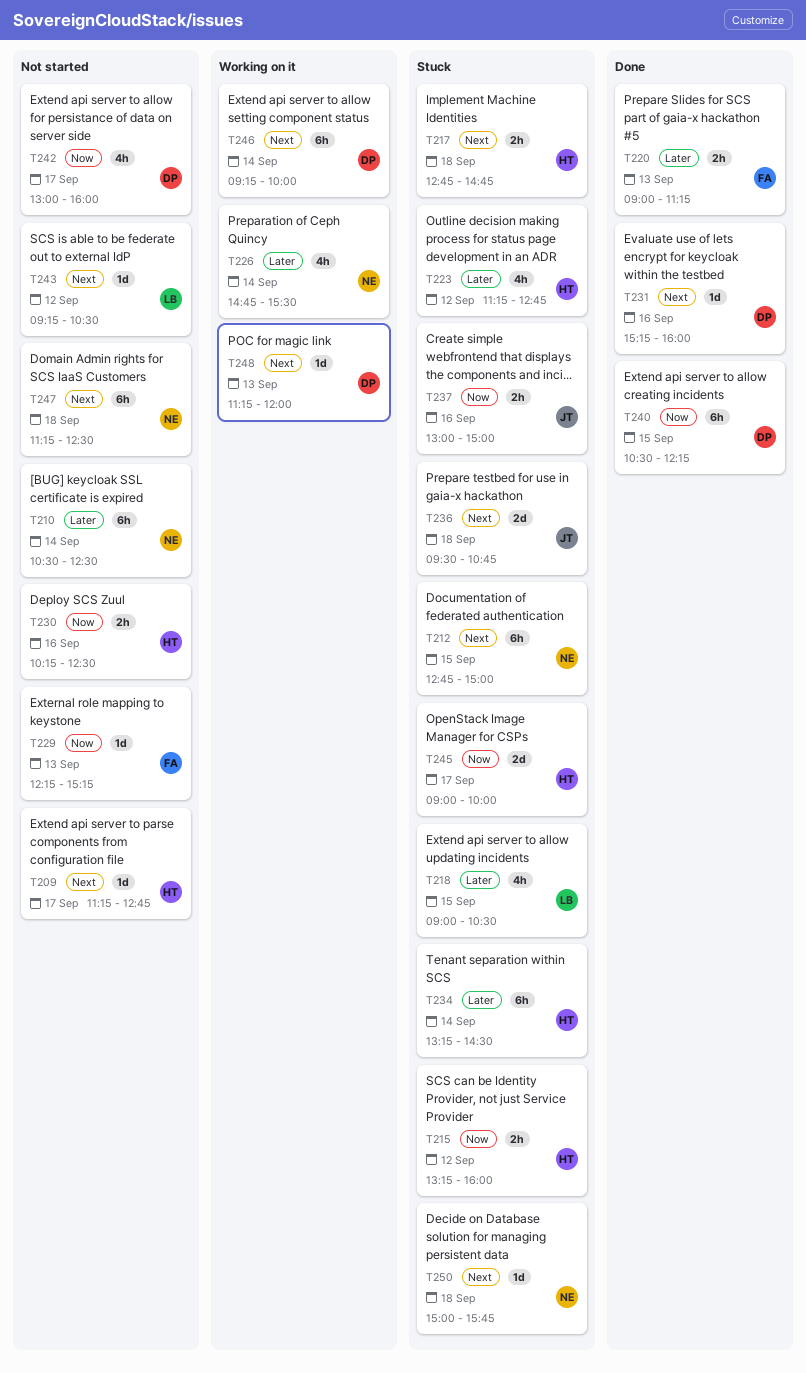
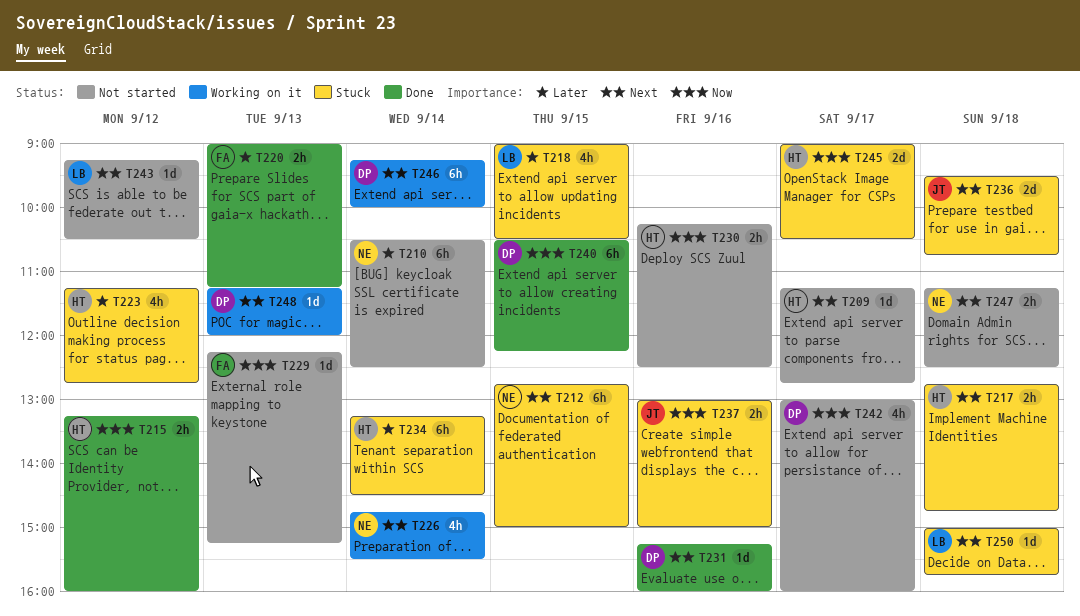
T215, status: Stuck -> Done
T226, priority: Later -> Next
T245, ends: 10:00 -> 10:30
T247, estimate: 6h -> 2h
T250, owner: NE -> LB

